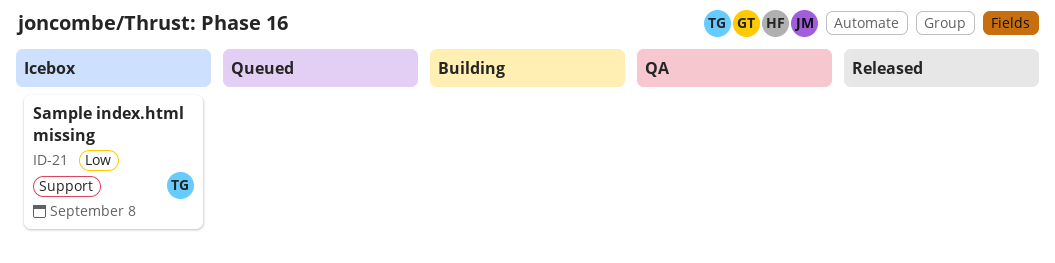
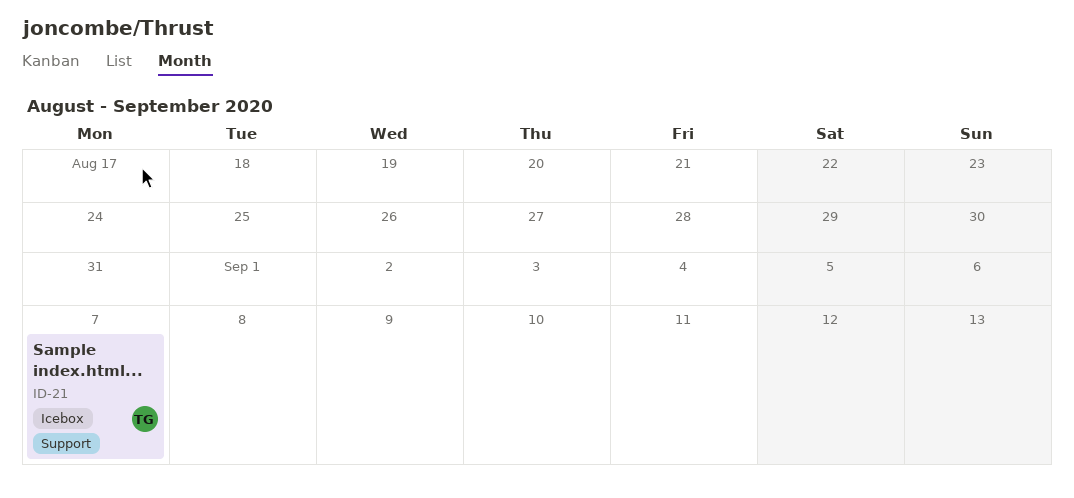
ID-21, due: Sep 8 -> Sep 7

